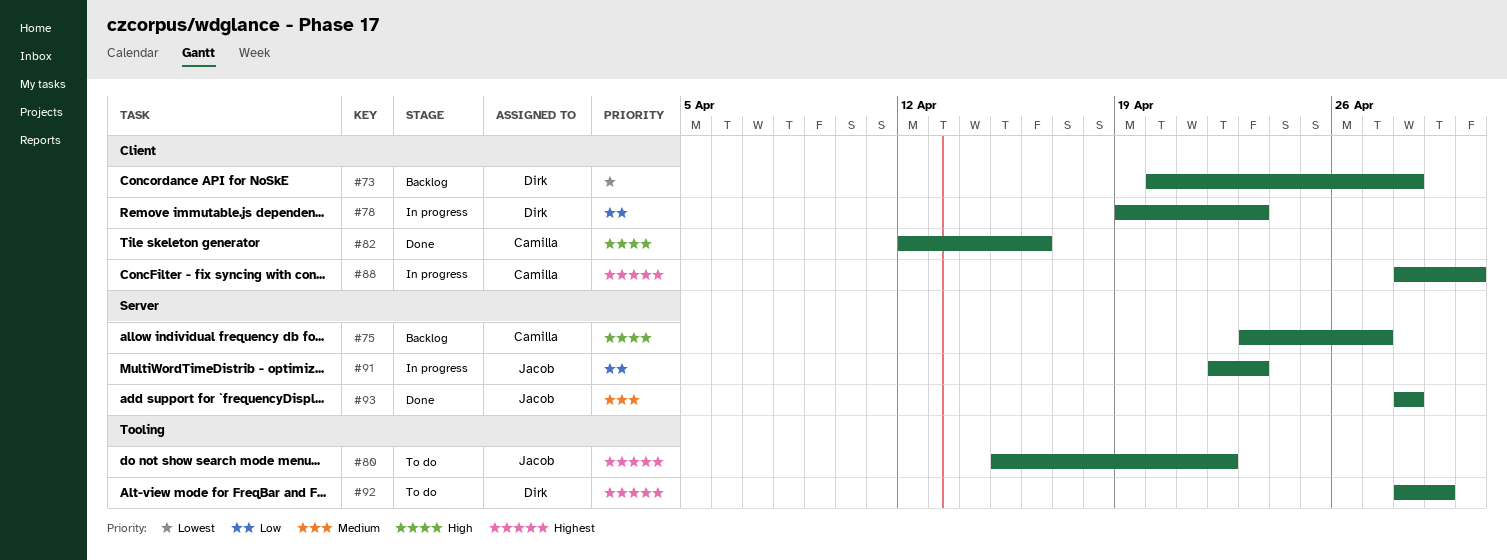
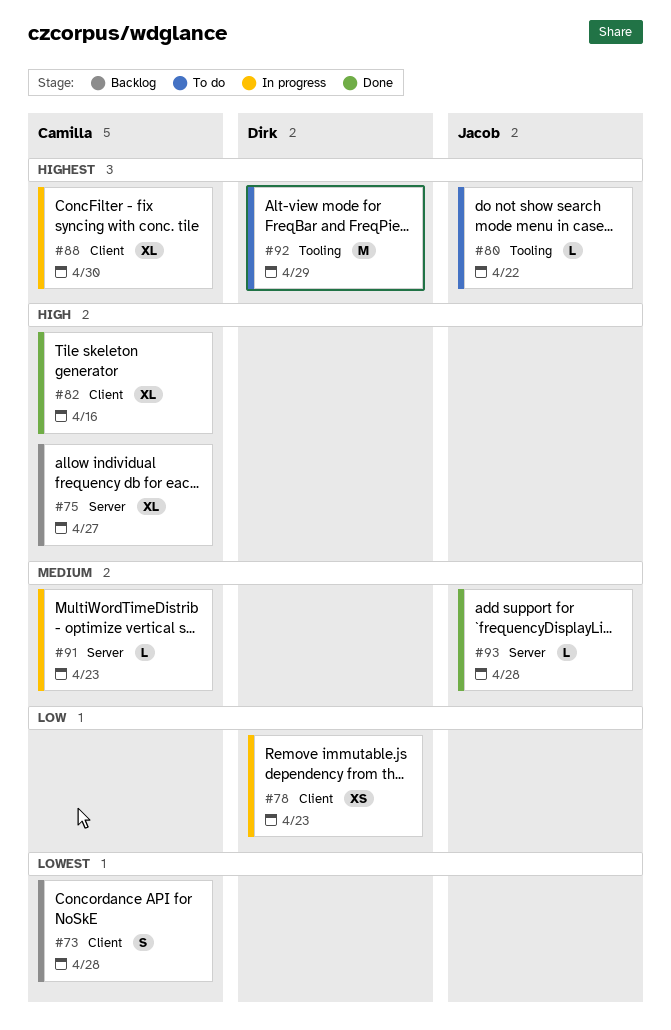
#73, owner: Dirk -> Camilla
#91, owner: Jacob -> Camilla
#91, priority: Low -> Medium

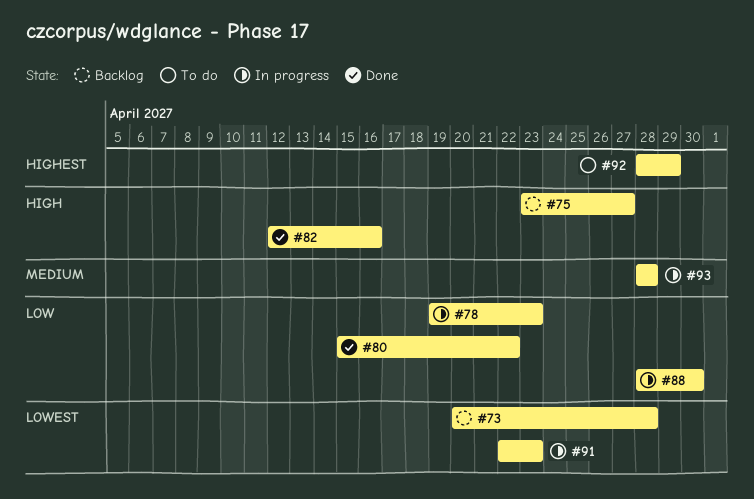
#80, status: To do -> Done
#80, priority: Highest -> Low
#88, priority: Highest -> Low
#91, priority: Medium -> Lowest
#93, status: Done -> In progress

